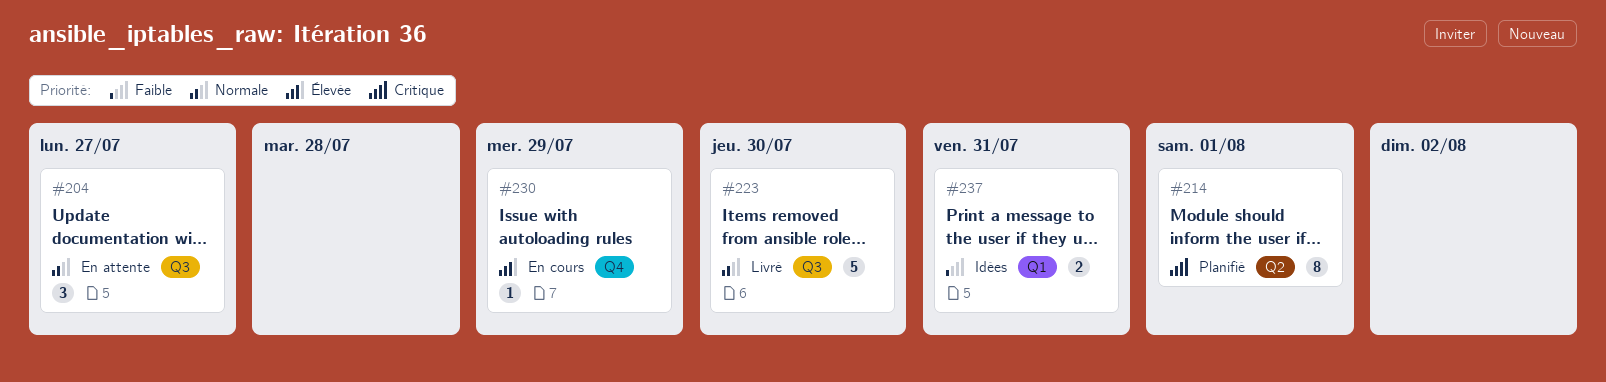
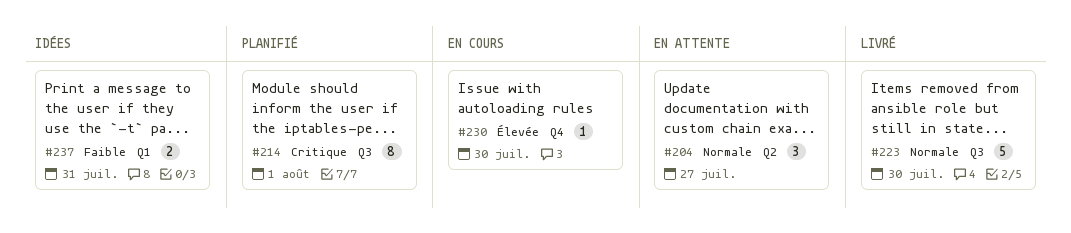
#204, label: Q3 -> Q2
#214, label: Q2 -> Q3
#230, due: Jul 29 -> Jul 30

